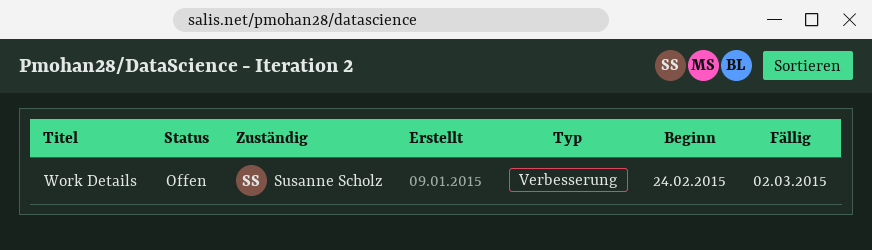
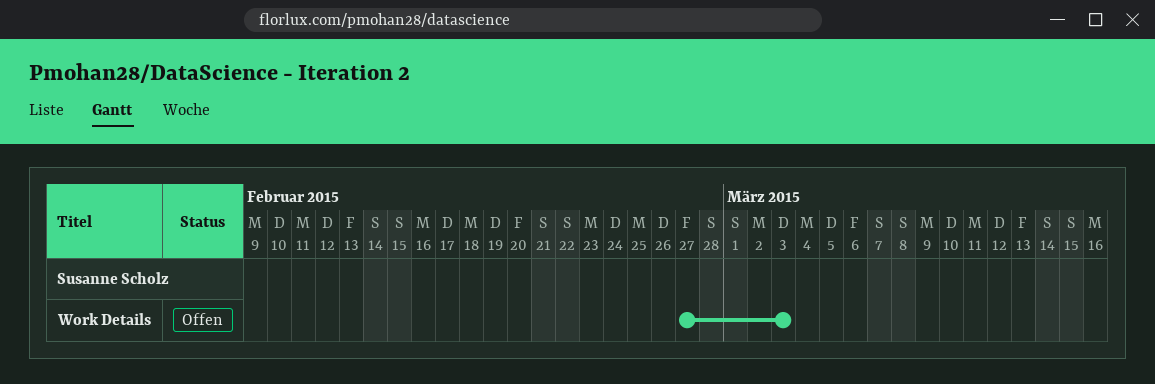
Work Details, start: Feb 24 -> Feb 27
Work Details, due: Mar 2 -> Mar 3

